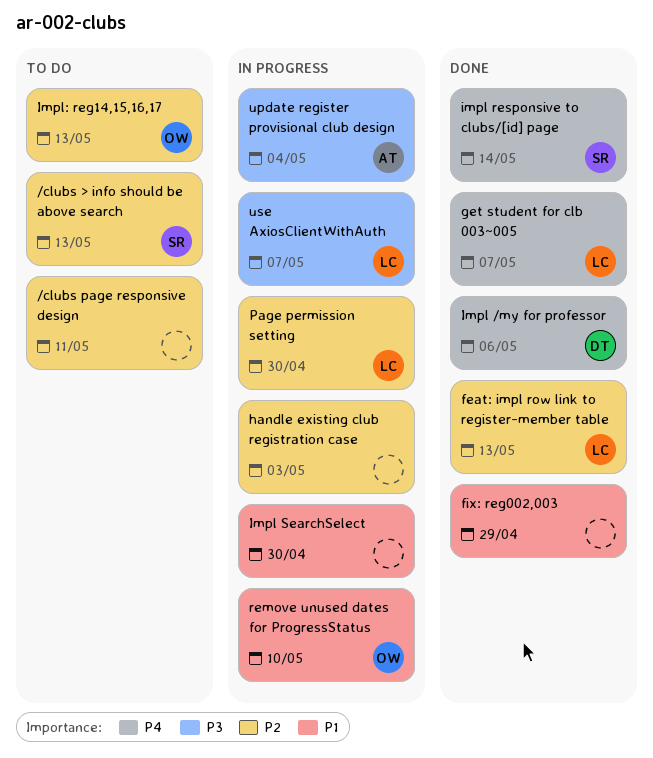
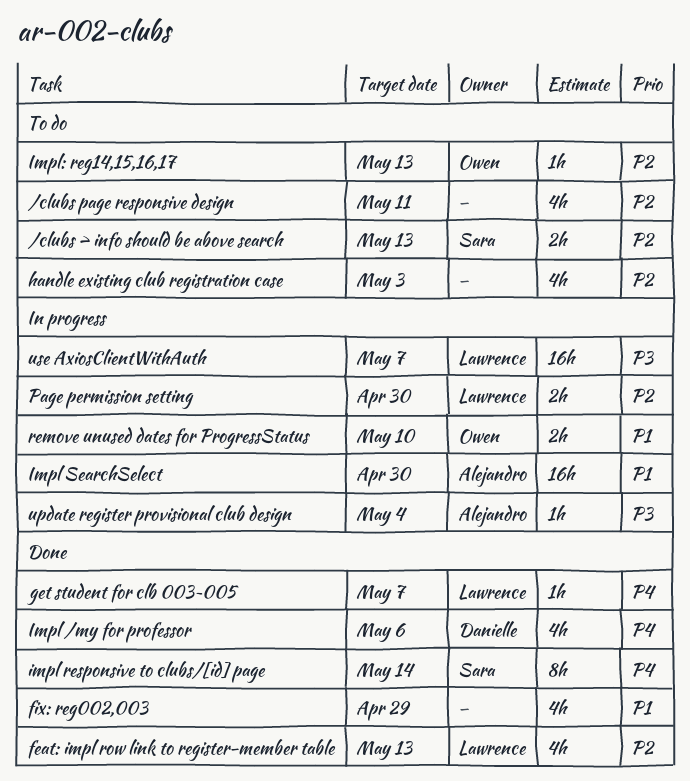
handle existing club registration case, status: In progress -> To do
Impl SearchSelect, owner: none -> Alejandro

